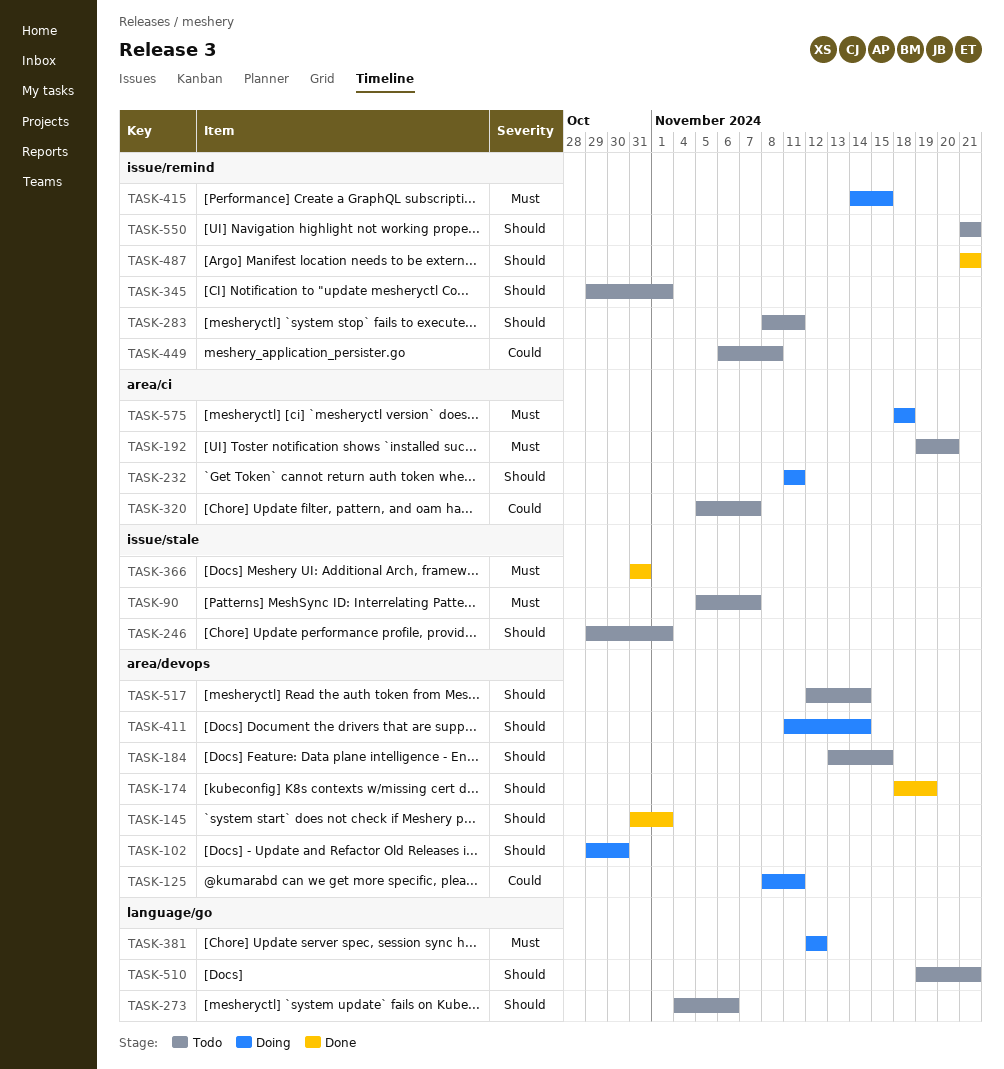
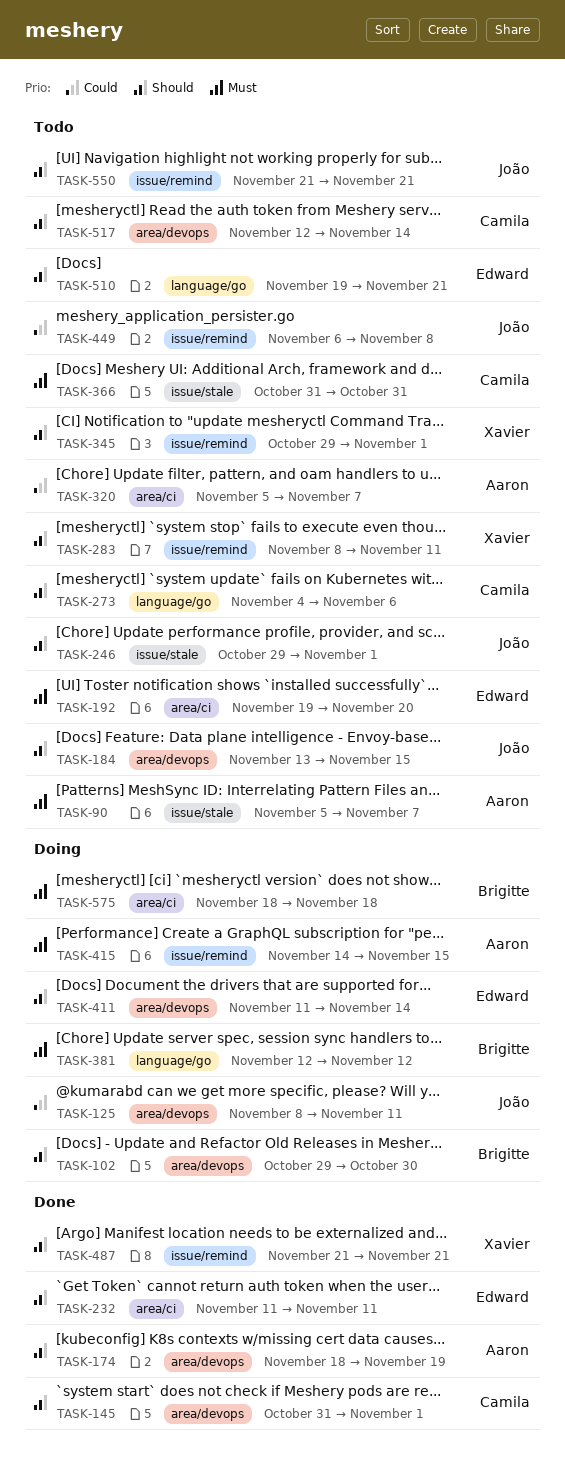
TASK-232, status: Doing -> Done
TASK-366, status: Done -> Todo

